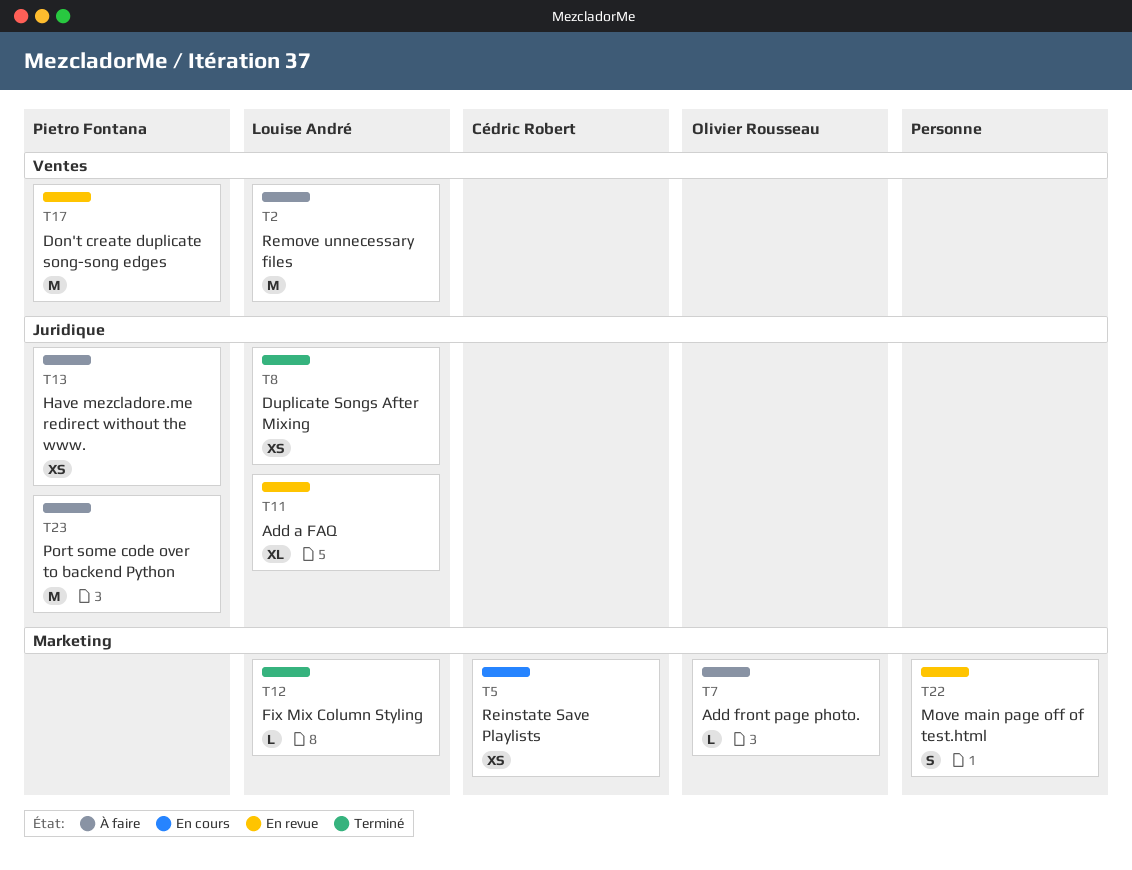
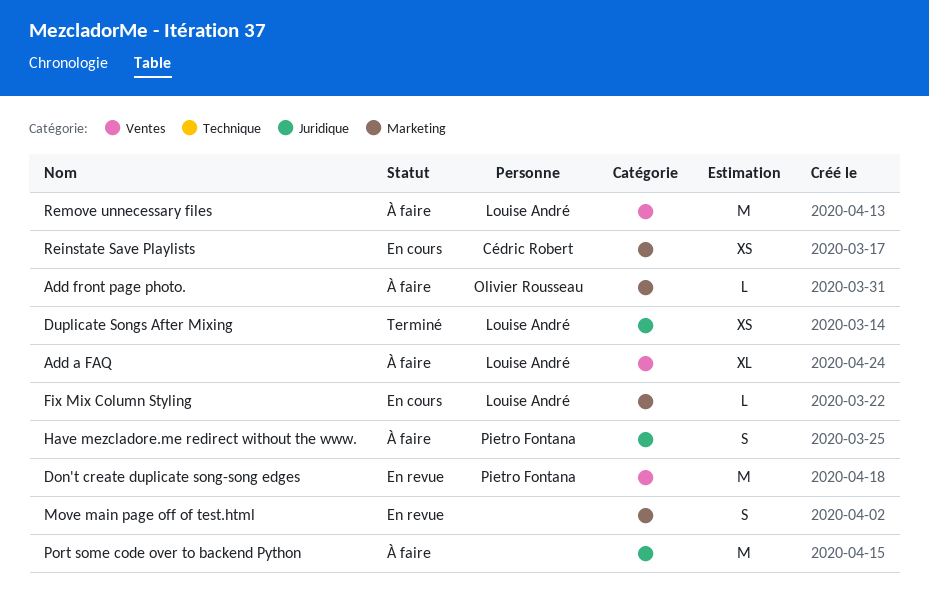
Add a FAQ, status: En revue -> À faire
Add a FAQ, label: Juridique -> Ventes
Fix Mix Column Styling, status: Terminé -> En cours
Have mezcladore.me redirect without the www., estimate: XS -> S
Port some code over to backend Python, owner: Pietro Fontana -> none

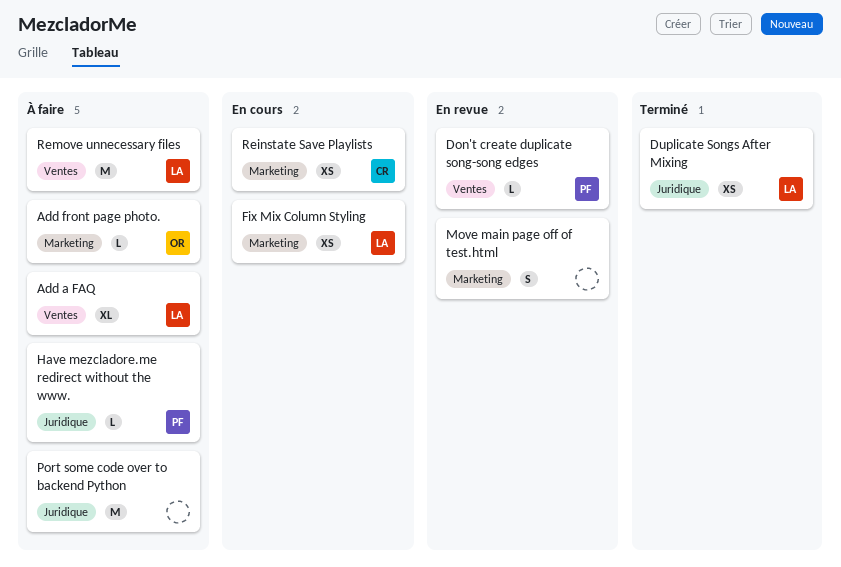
Don't create duplicate song-song edges, estimate: M -> L
Fix Mix Column Styling, estimate: L -> XS
Have mezcladore.me redirect without the www., estimate: S -> L

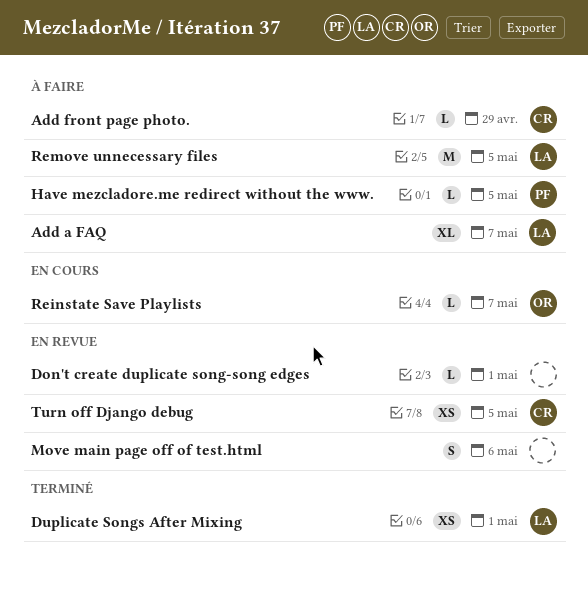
Add front page photo., owner: OR -> CR
Don't create duplicate song-song edges, owner: PF -> none
Fix Mix Column Styling: present -> none
Port some code over to backend Python: present -> none
Reinstate Save Playlists, owner: CR -> OR
Reinstate Save Playlists, estimate: XS -> L
Turn off Django debug: none -> present

